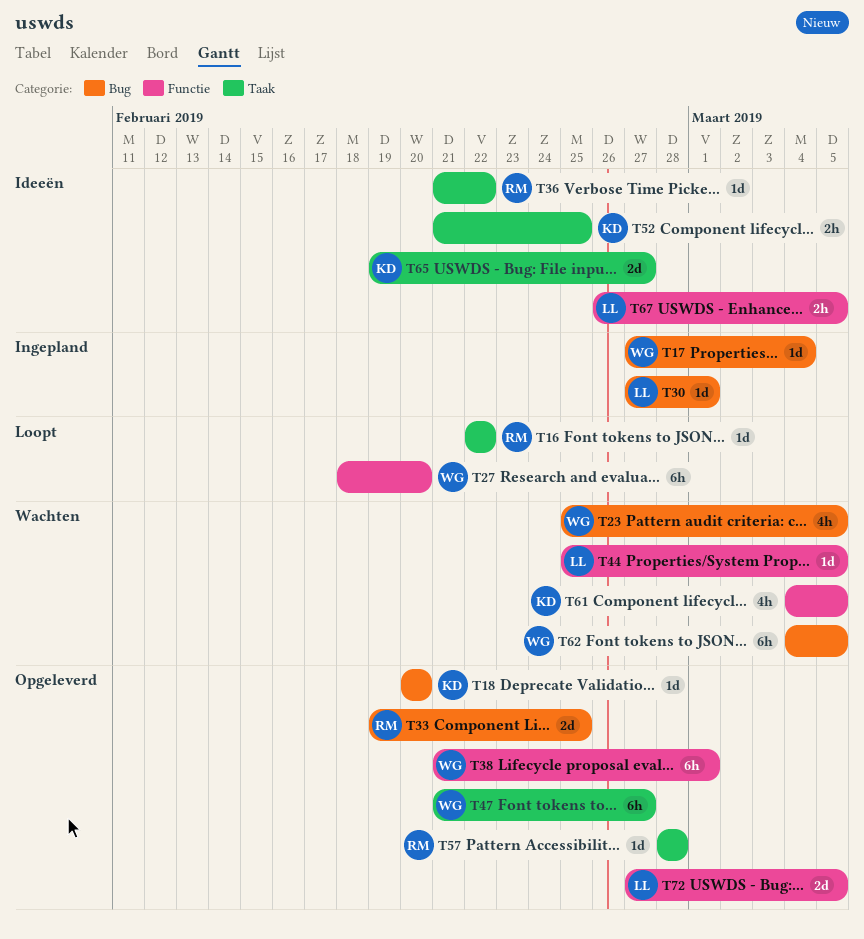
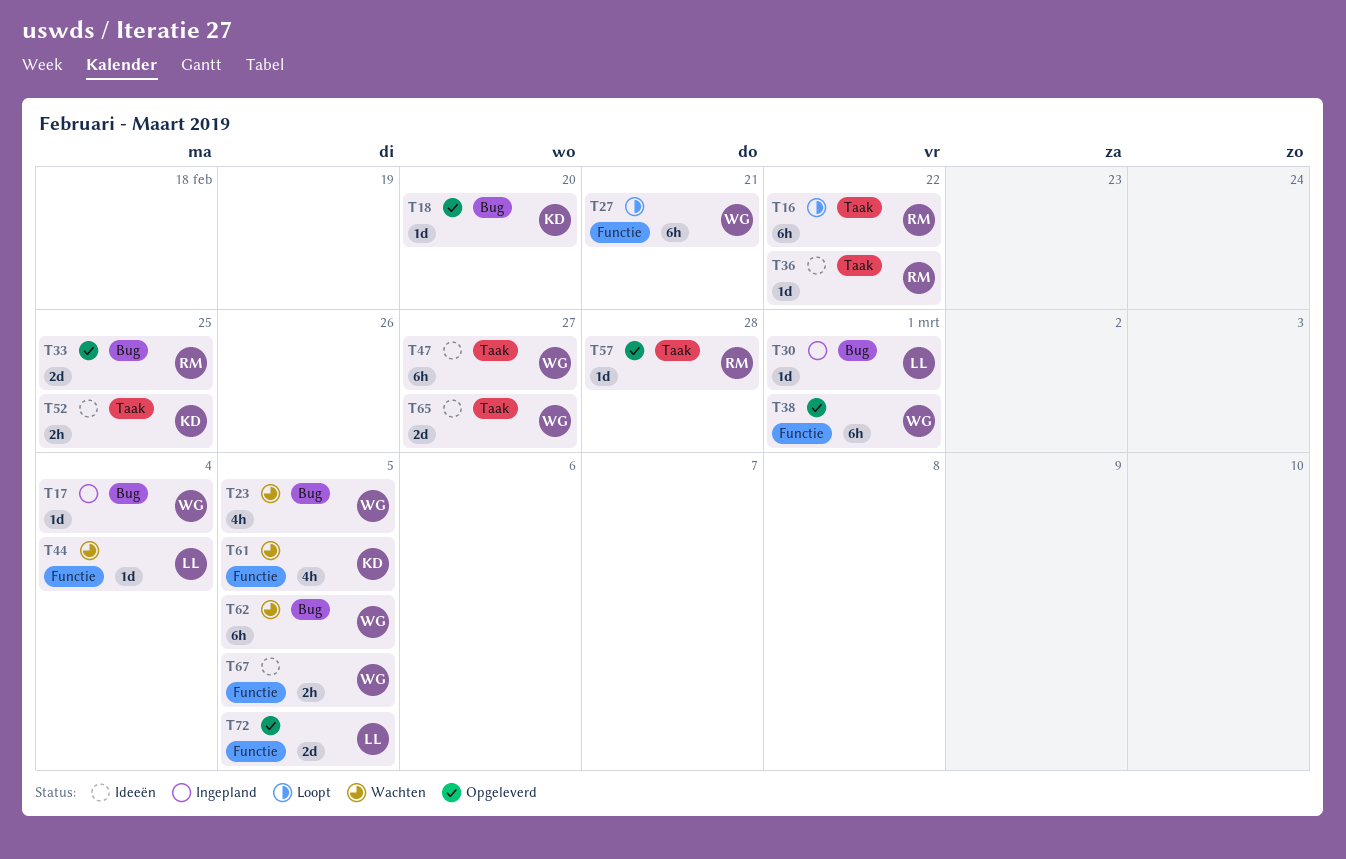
T16, estimate: 1d -> 6h
T27, due: Feb 20 -> Feb 21
T44, due: Mar 5 -> Mar 4
T47, status: Opgeleverd -> Ideeën
T65, owner: KD -> WG
T67, owner: LL -> WG

